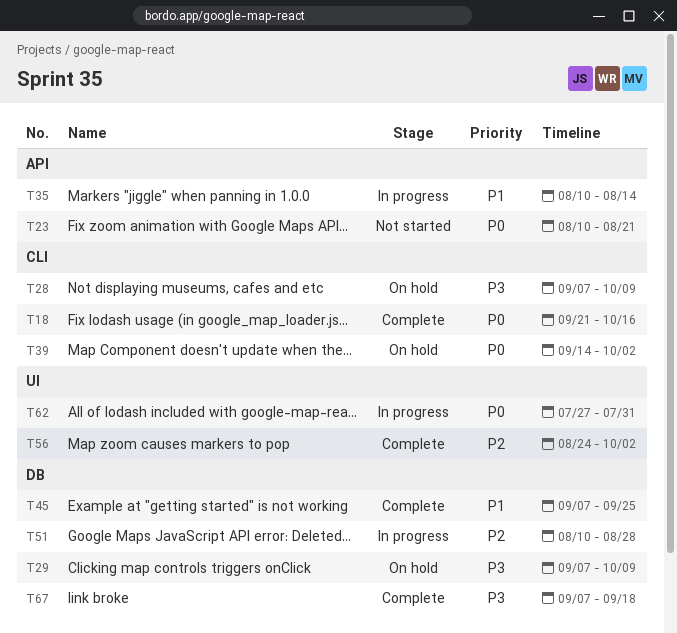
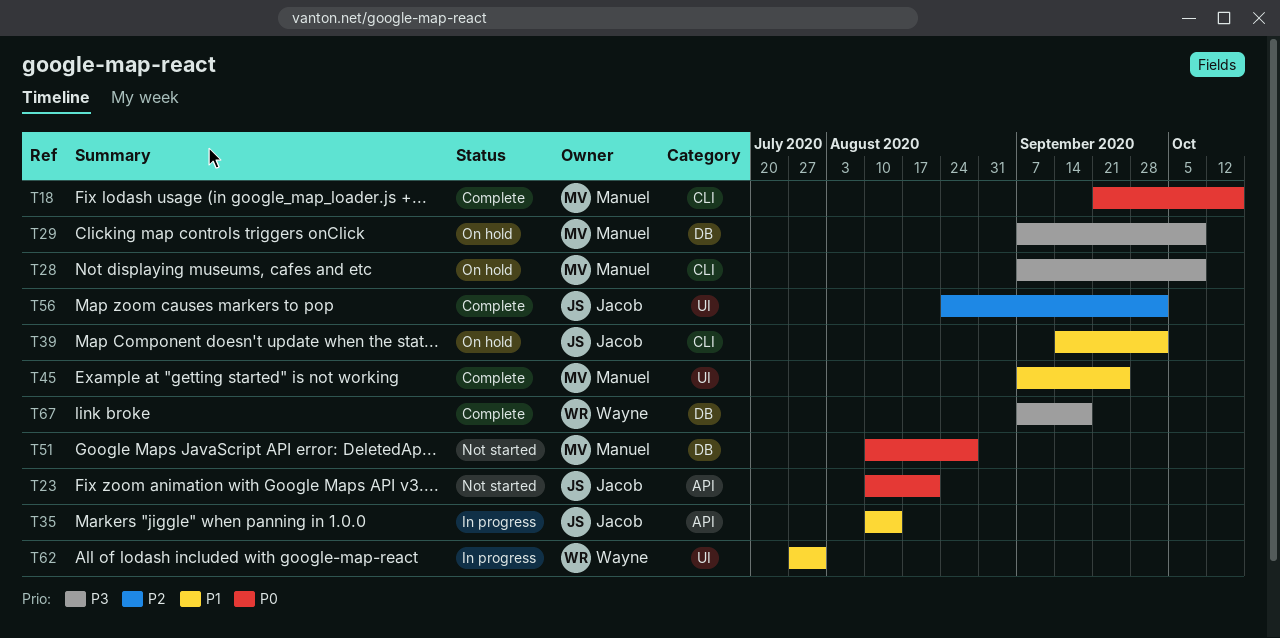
T39, priority: P0 -> P1
T45, label: DB -> UI
T51, status: In progress -> Not started
T51, priority: P2 -> P0
T62, priority: P0 -> P1

